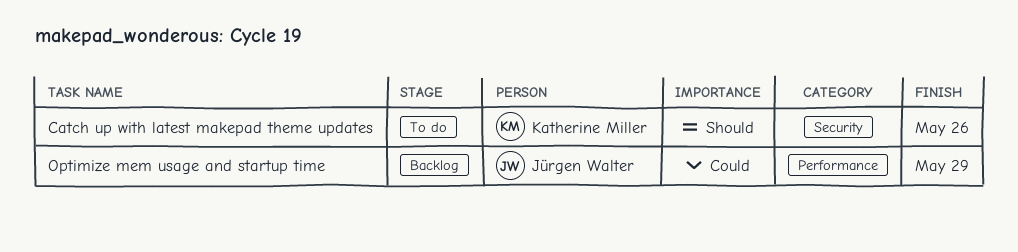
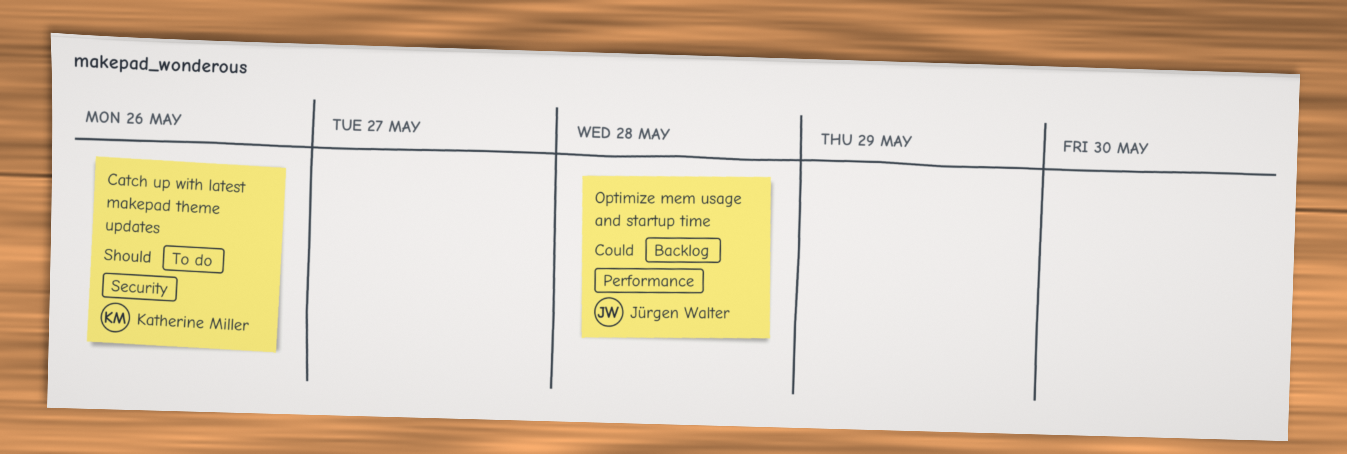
Optimize mem usage and startup time, due: May 29 -> May 28

